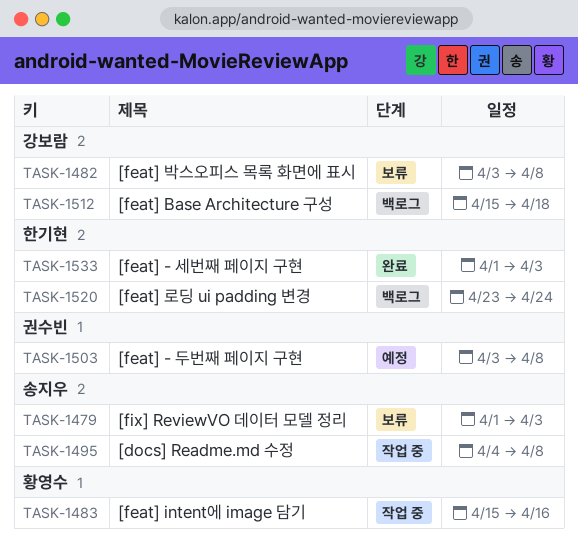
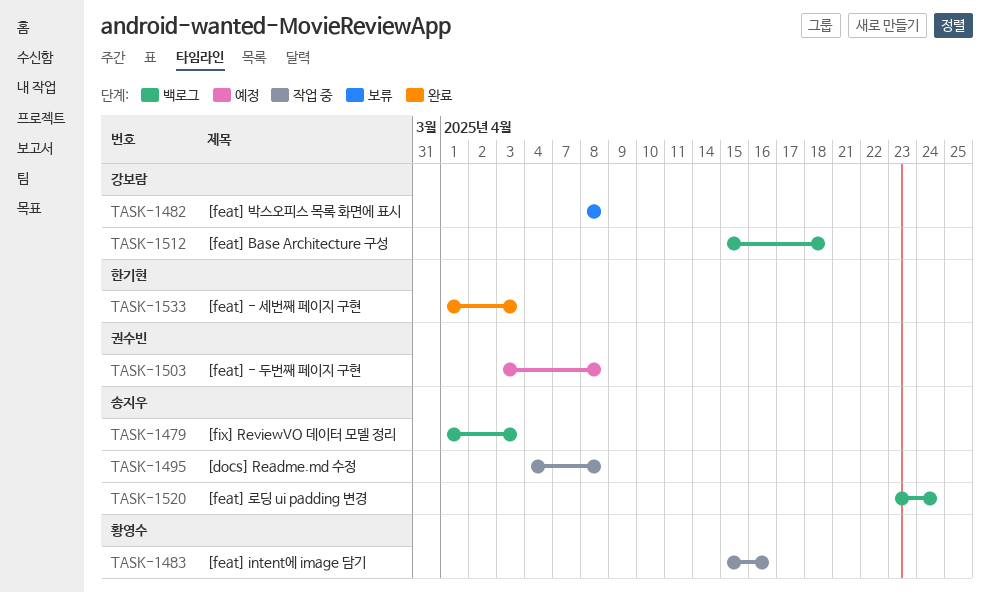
TASK-1479, status: 보류 -> 백로그
TASK-1482, start: Apr 3 -> Apr 8
TASK-1520, owner: 한기현 -> 송지우

